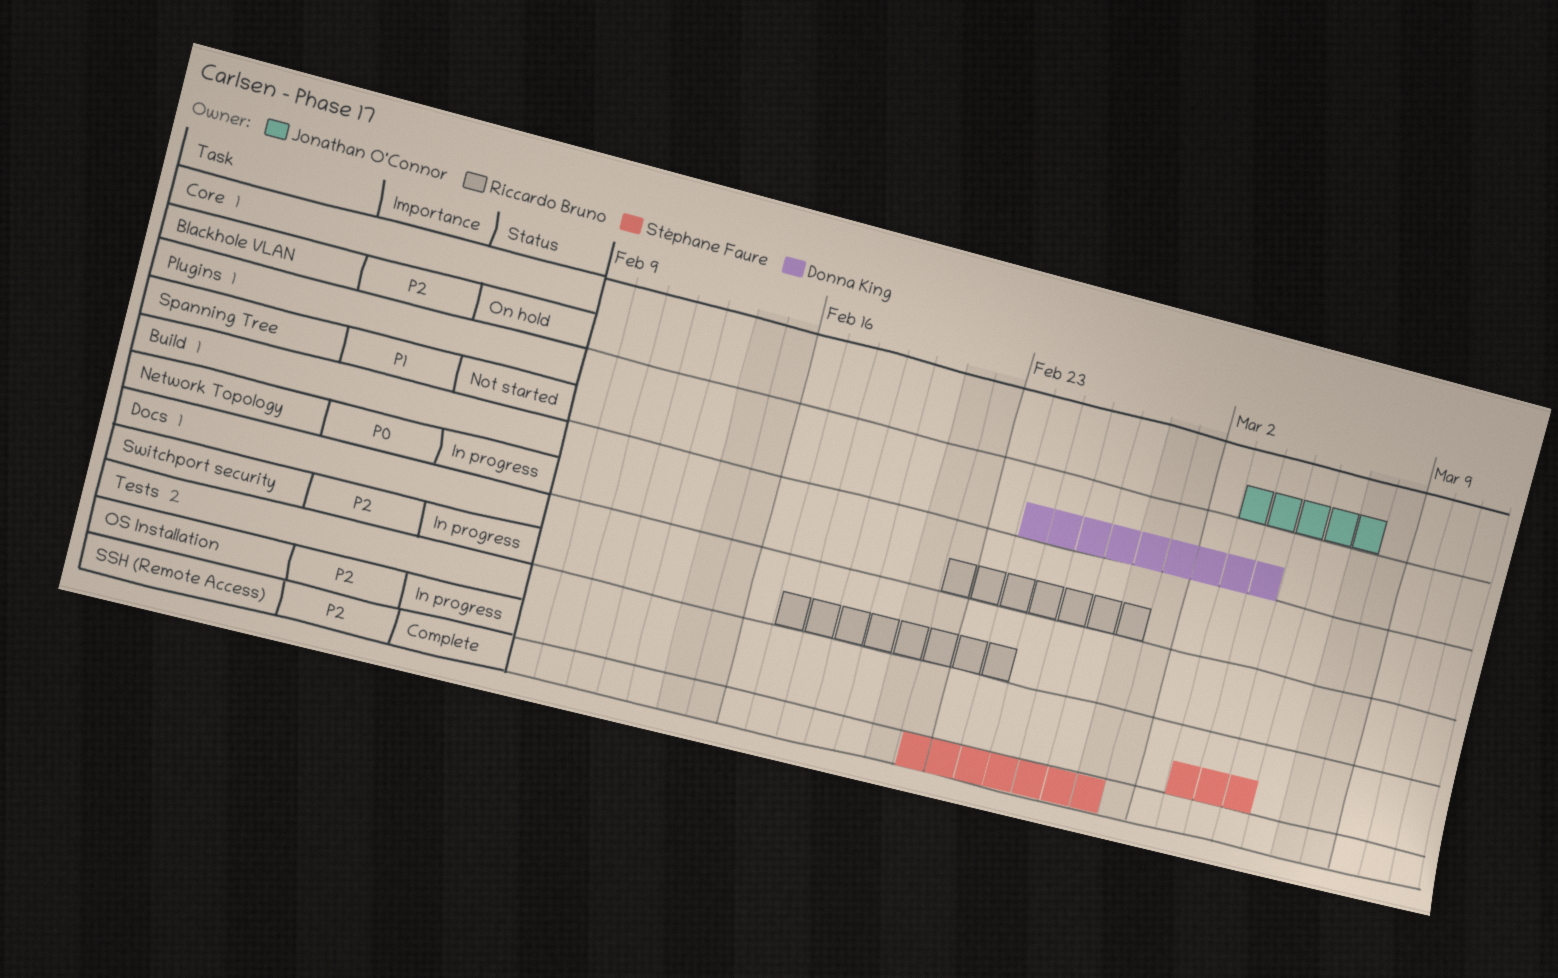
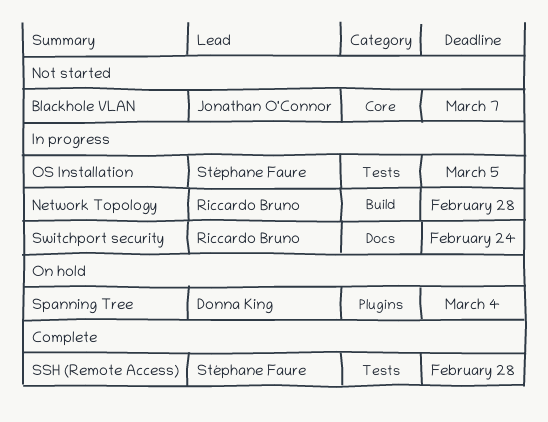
Blackhole VLAN, status: On hold -> Not started
Spanning Tree, status: Not started -> On hold

